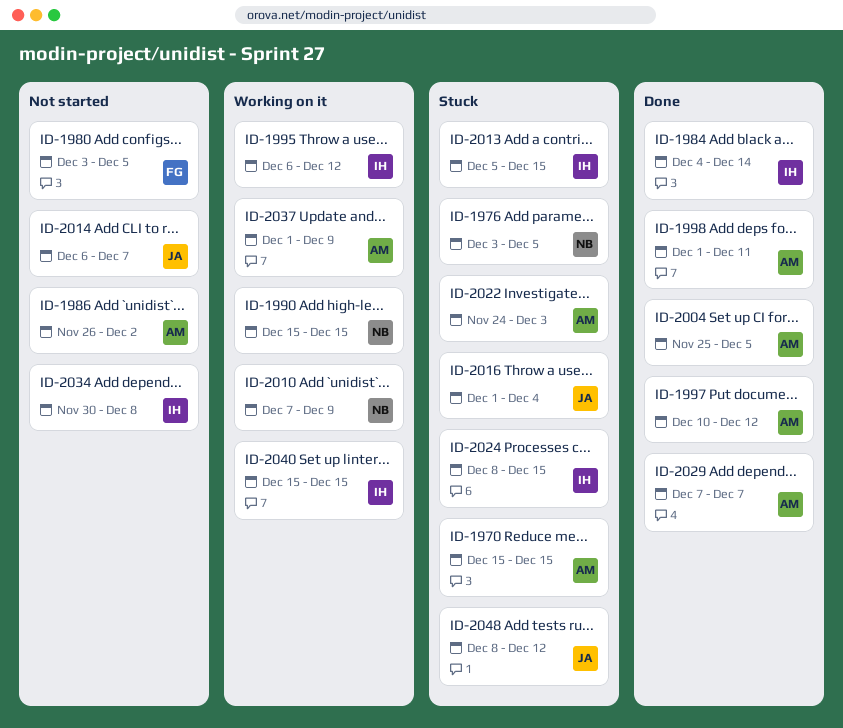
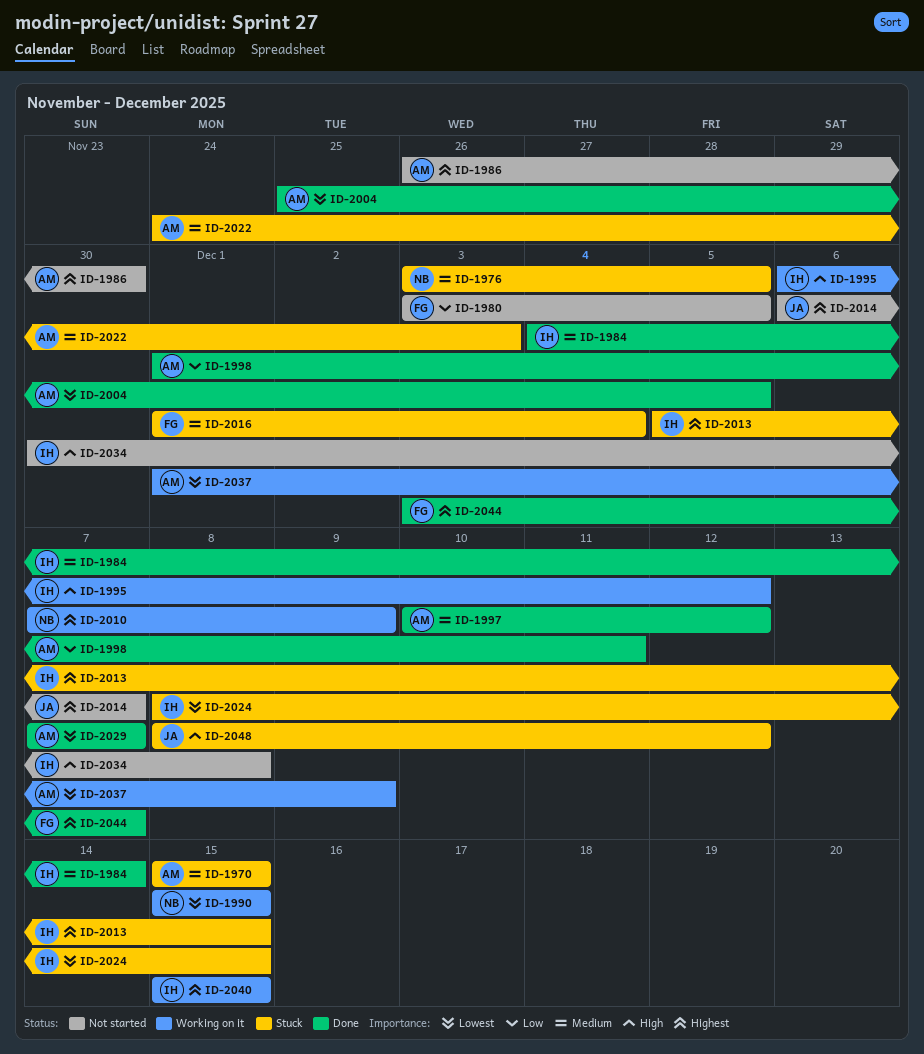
ID-1986, due: Dec 2 -> Nov 30
ID-2016, owner: JA -> FG
ID-2044: none -> present

